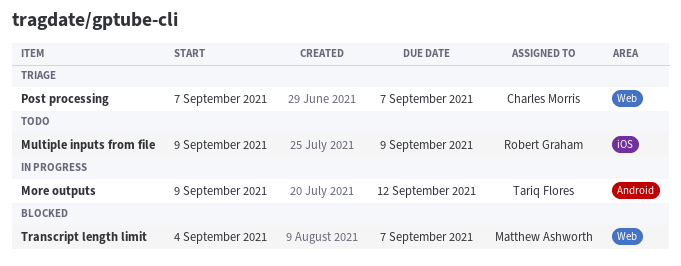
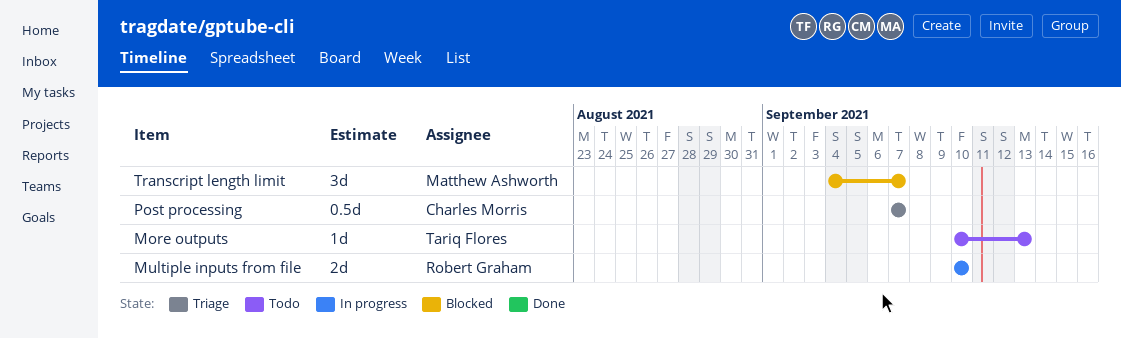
More outputs, status: In progress -> Todo
More outputs, start: Sep 9 -> Sep 10
More outputs, due: Sep 12 -> Sep 13
Multiple inputs from file, status: Todo -> In progress
Multiple inputs from file, start: Sep 9 -> Sep 10
Multiple inputs from file, due: Sep 9 -> Sep 10

